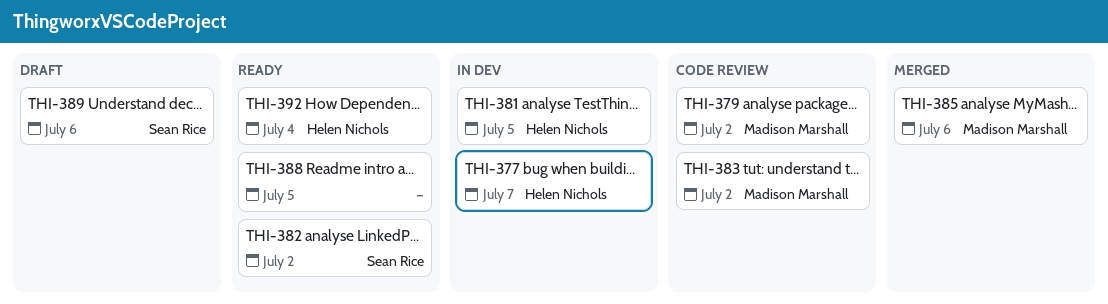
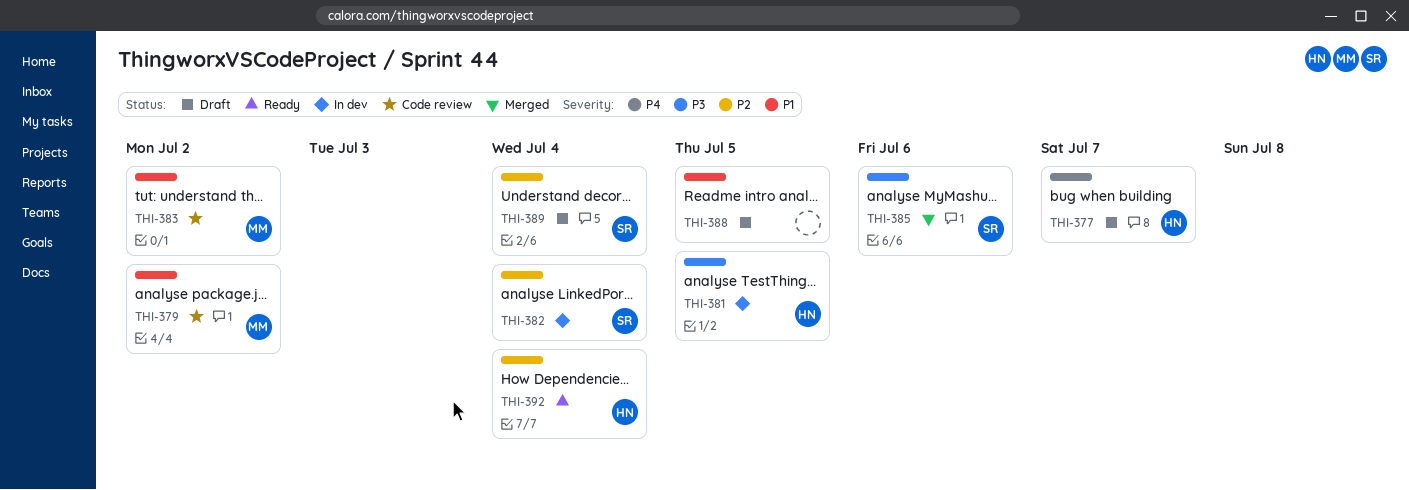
THI-377, status: In dev -> Draft
THI-382, status: Ready -> In dev
THI-382, due: Jul 2 -> Jul 4
THI-385, owner: Madison Marshall -> Sean Rice
THI-388, status: Ready -> Draft
THI-389, due: Jul 6 -> Jul 4

